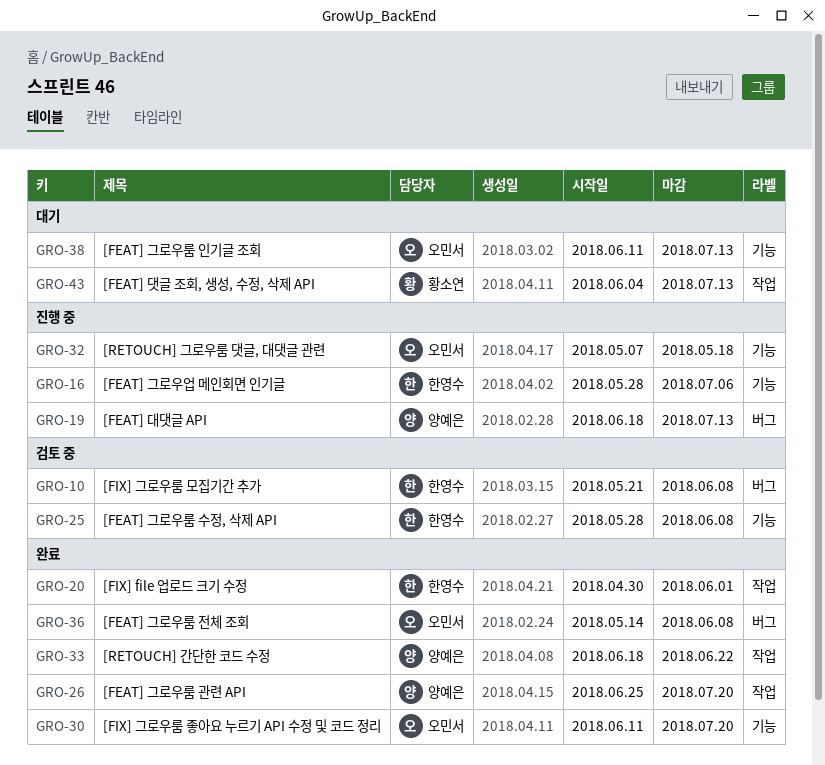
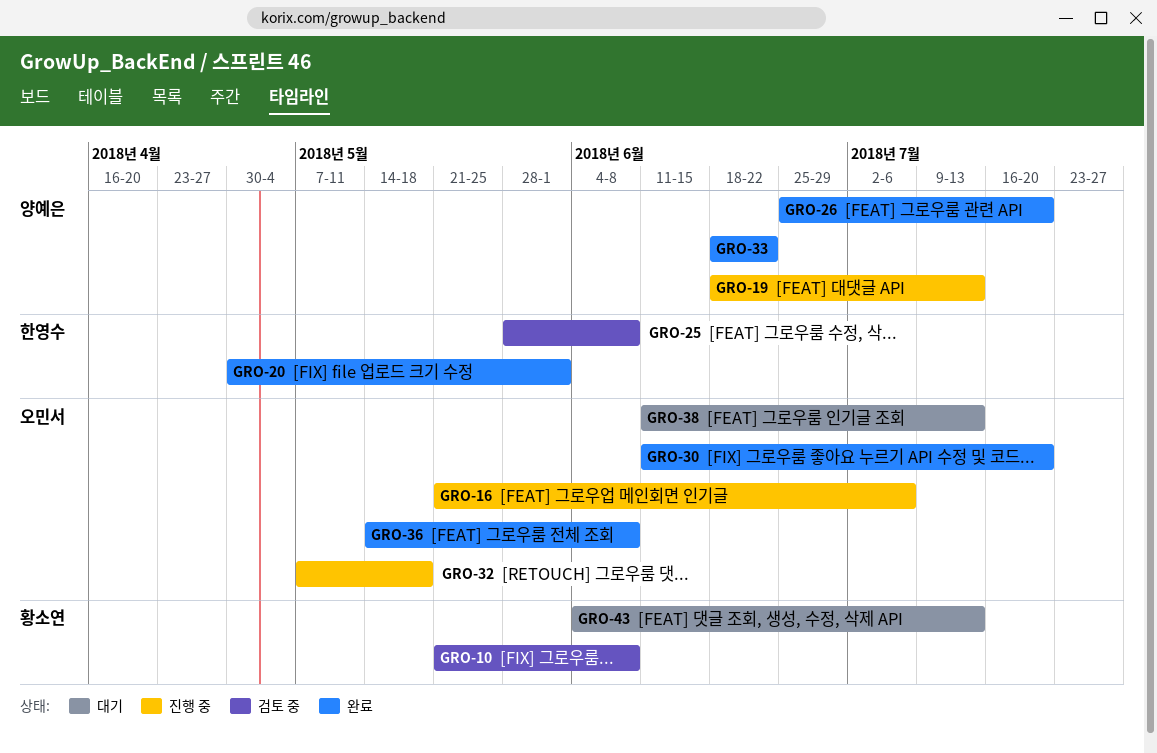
GRO-10, owner: 한영수 -> 황소연
GRO-16, owner: 한영수 -> 오민서
GRO-16, start: May 28 -> May 21

